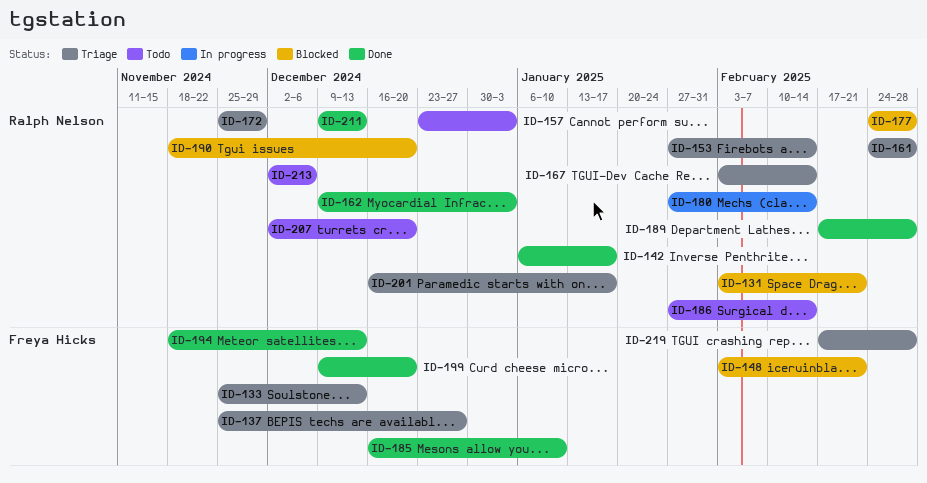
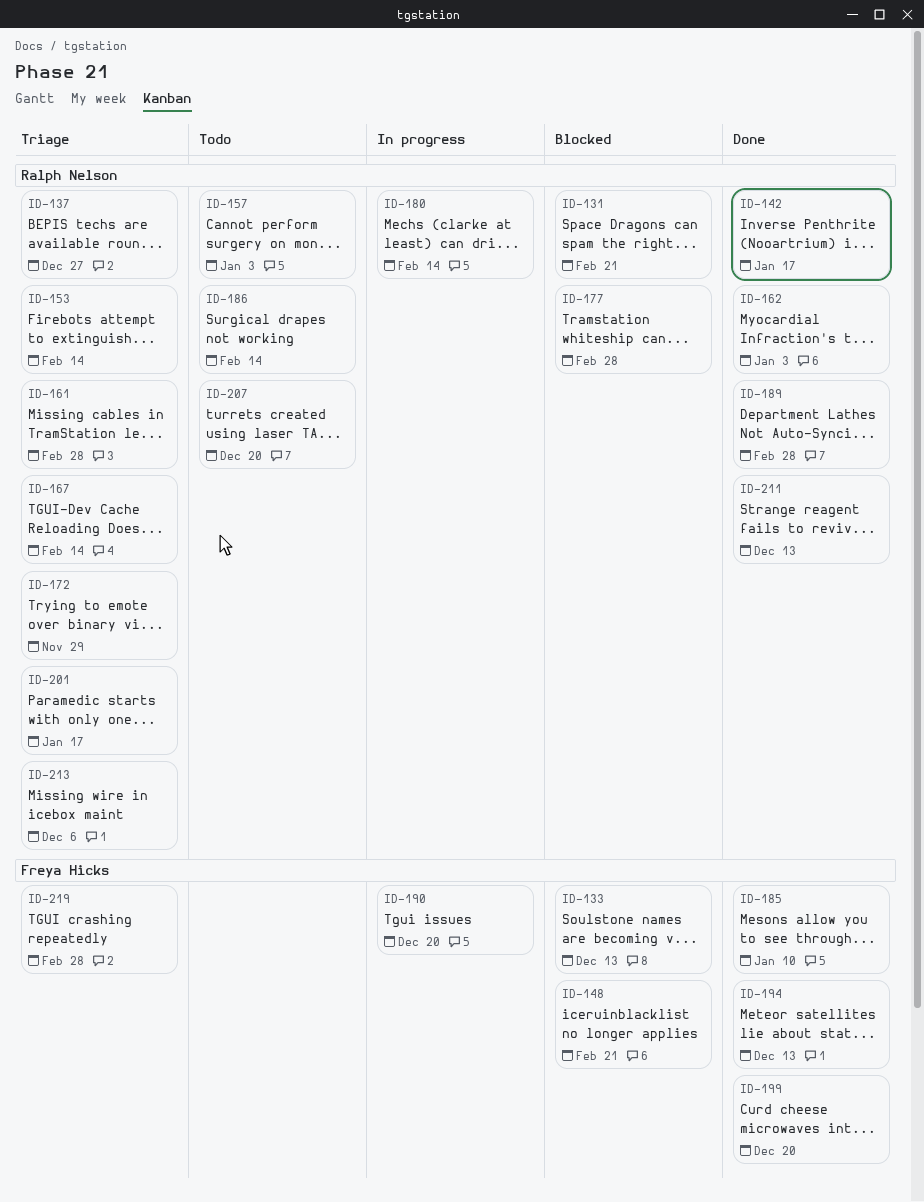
ID-133, status: Triage -> Blocked
ID-137, owner: Freya Hicks -> Ralph Nelson
ID-190, status: Blocked -> In progress
ID-190, owner: Ralph Nelson -> Freya Hicks
ID-213, status: Todo -> Triage

